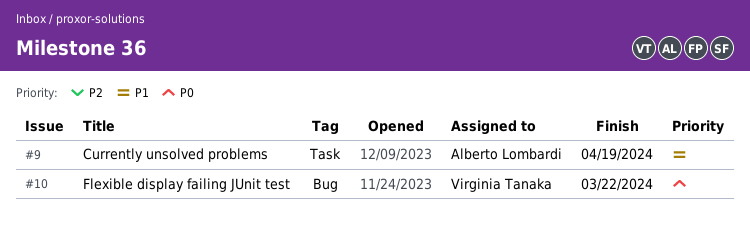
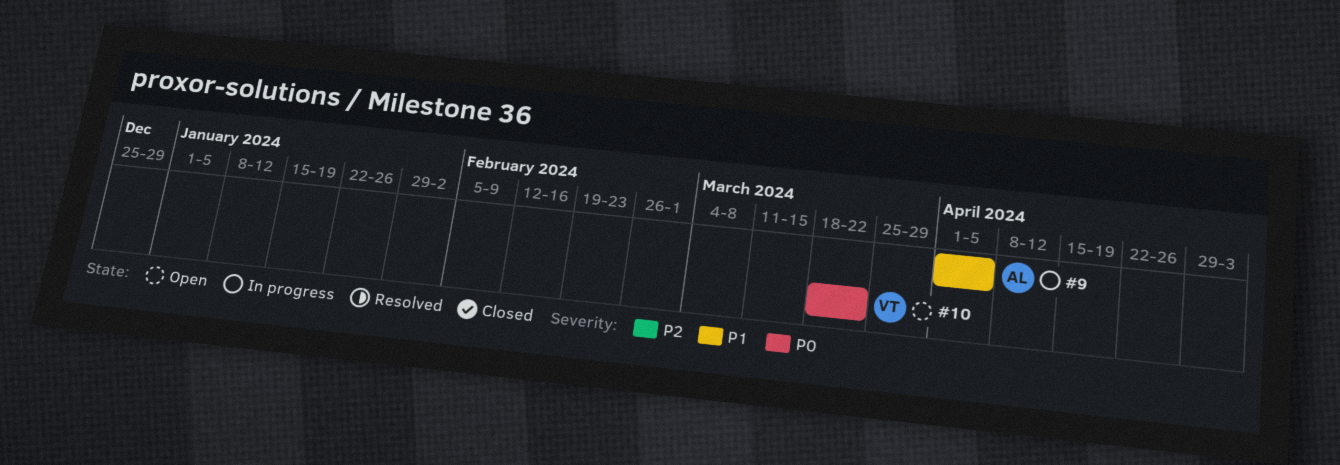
#9, due: Apr 19 -> Apr 5

